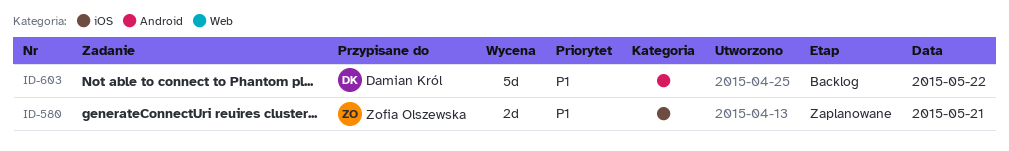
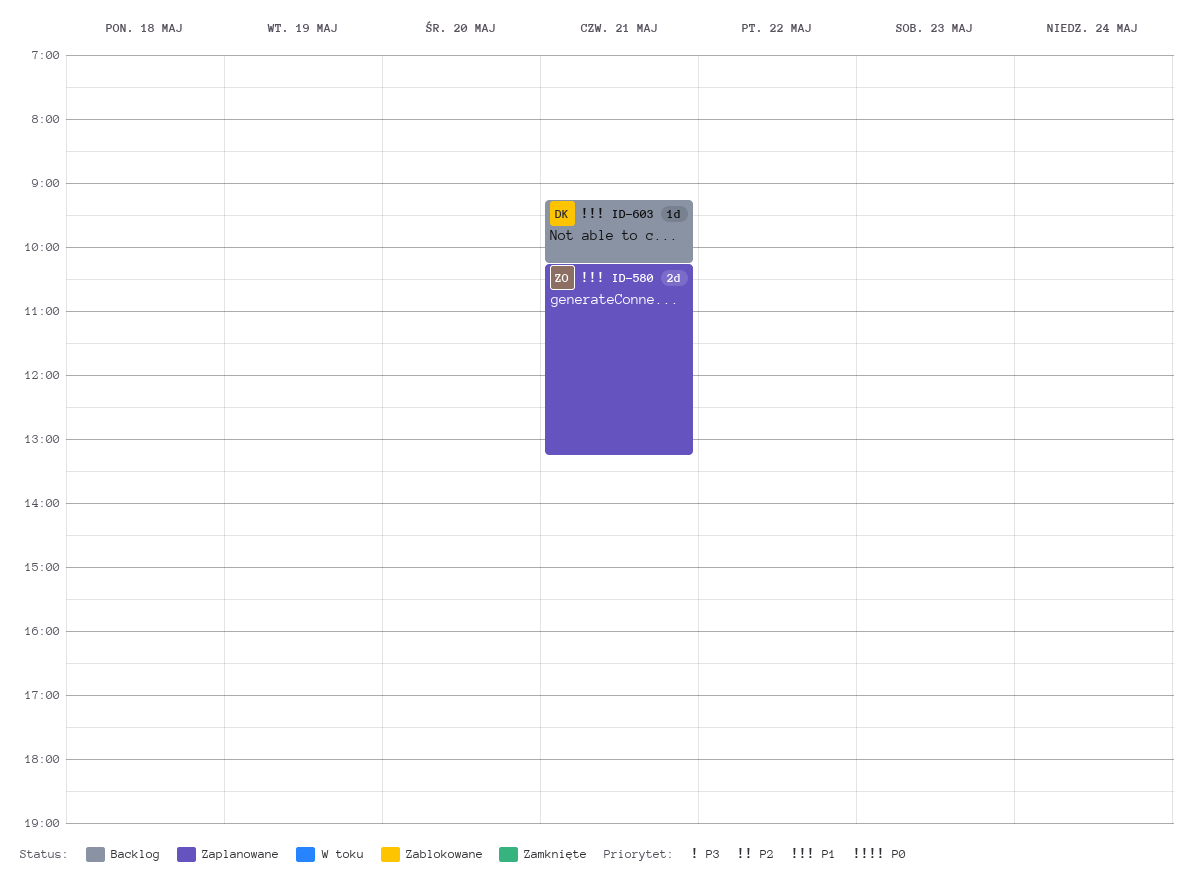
ID-603, estimate: 5d -> 1d
ID-603, day: May 22 -> May 21

